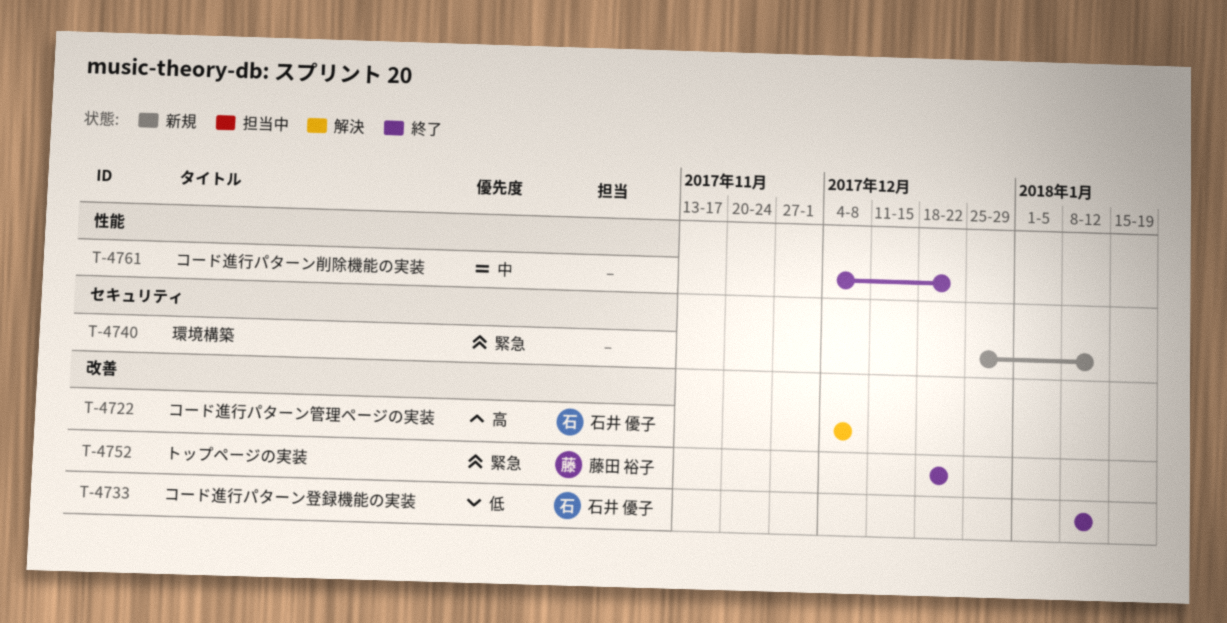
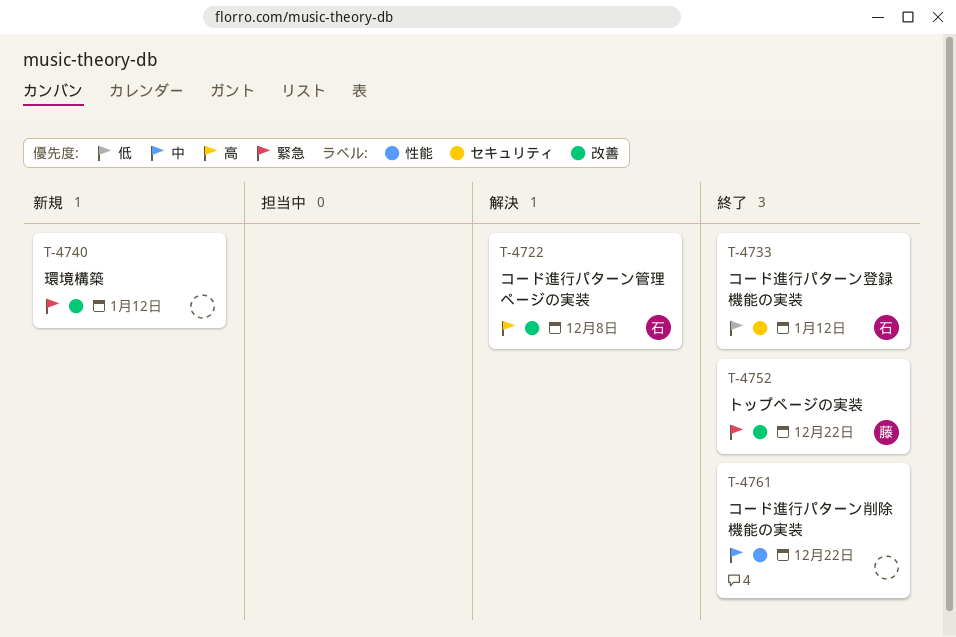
T-4733, label: 改善 -> セキュリティ
T-4740, label: セキュリティ -> 改善

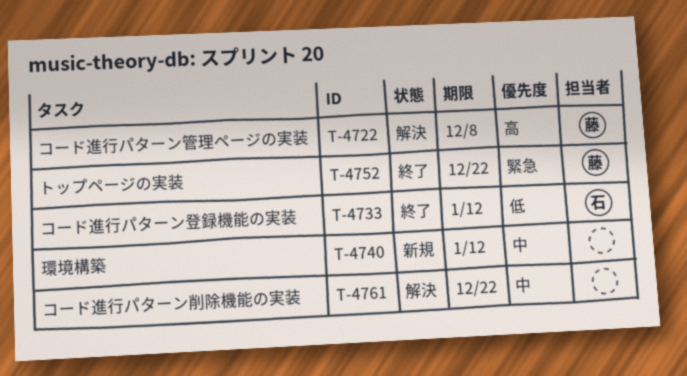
T-4722, owner: 石 -> 藤
T-4740, priority: 緊急 -> 中
T-4761, status: 終了 -> 解決

